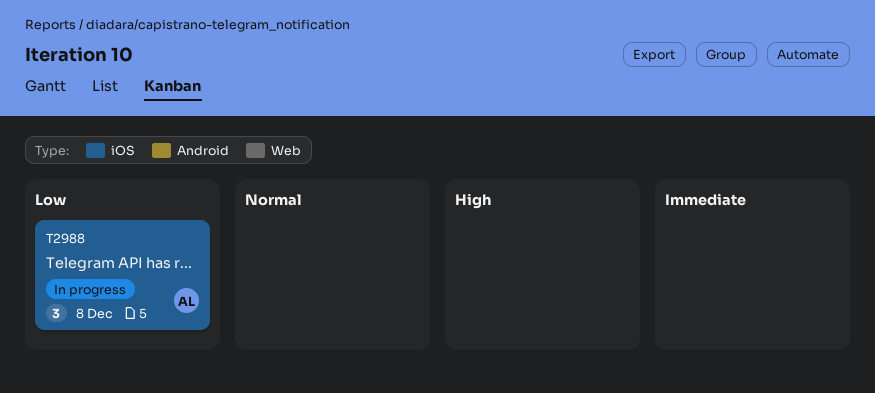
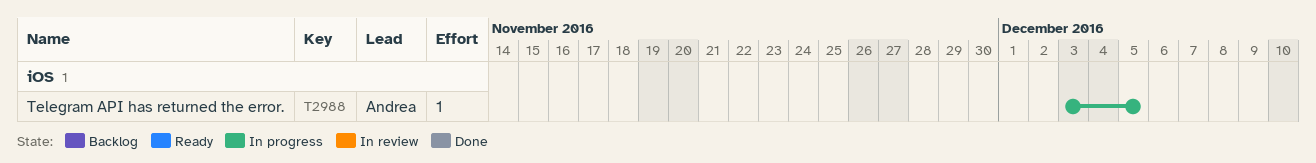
T2988, estimate: 3 -> 1
T2988, due: Dec 8 -> Dec 5

